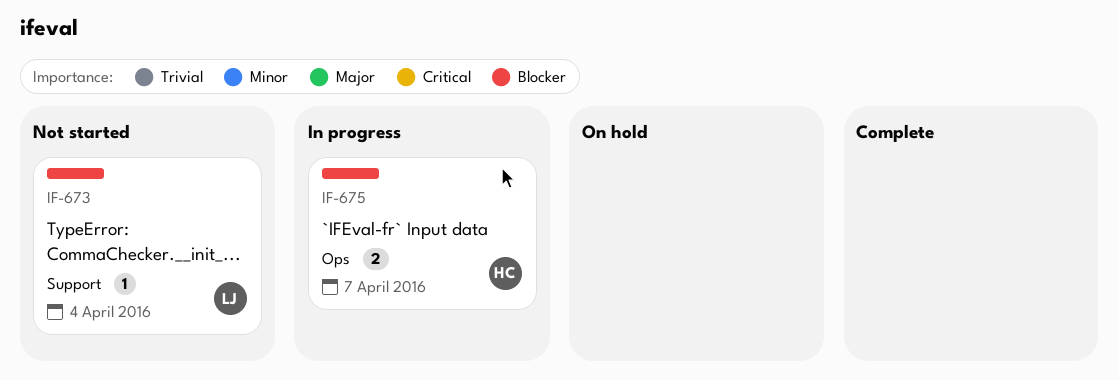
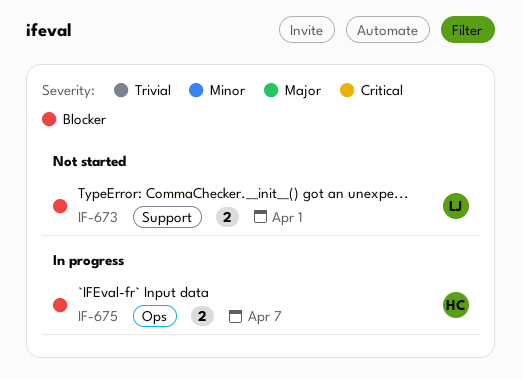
IF-673, estimate: 1 -> 2
IF-673, due: Apr 4 -> Apr 1

